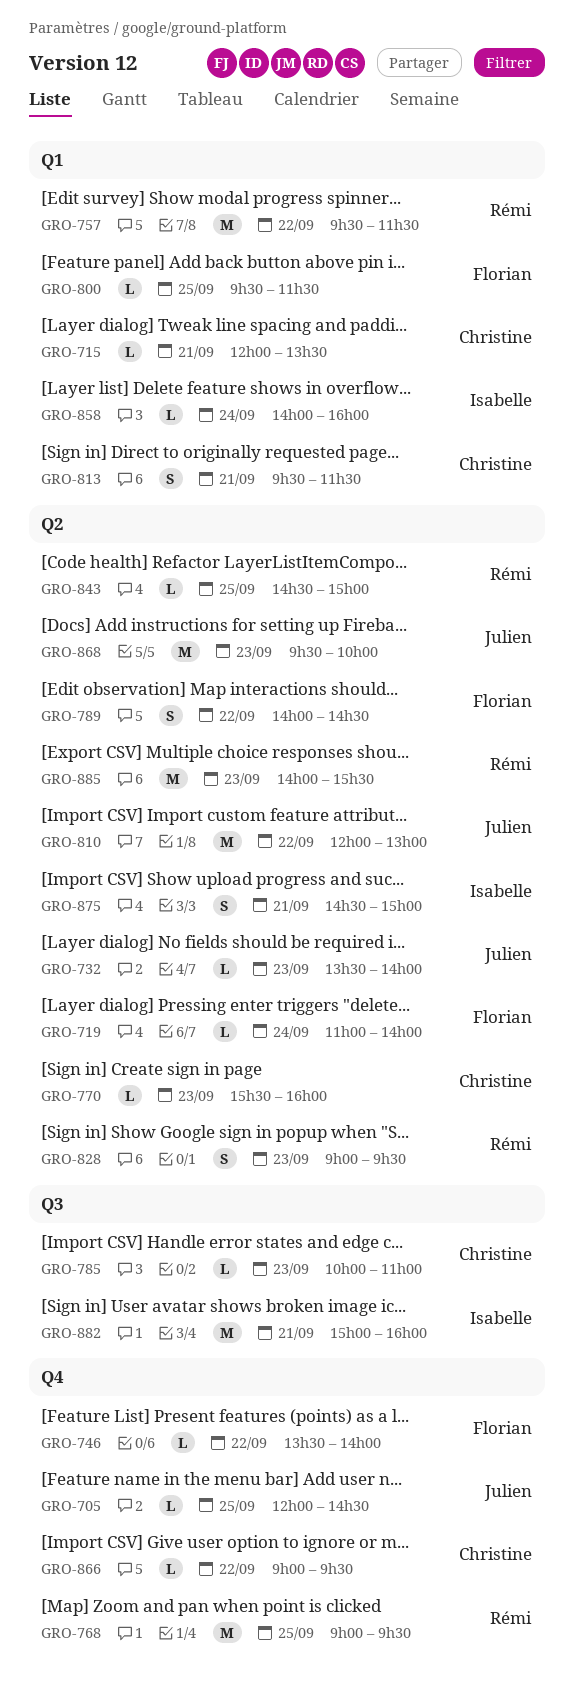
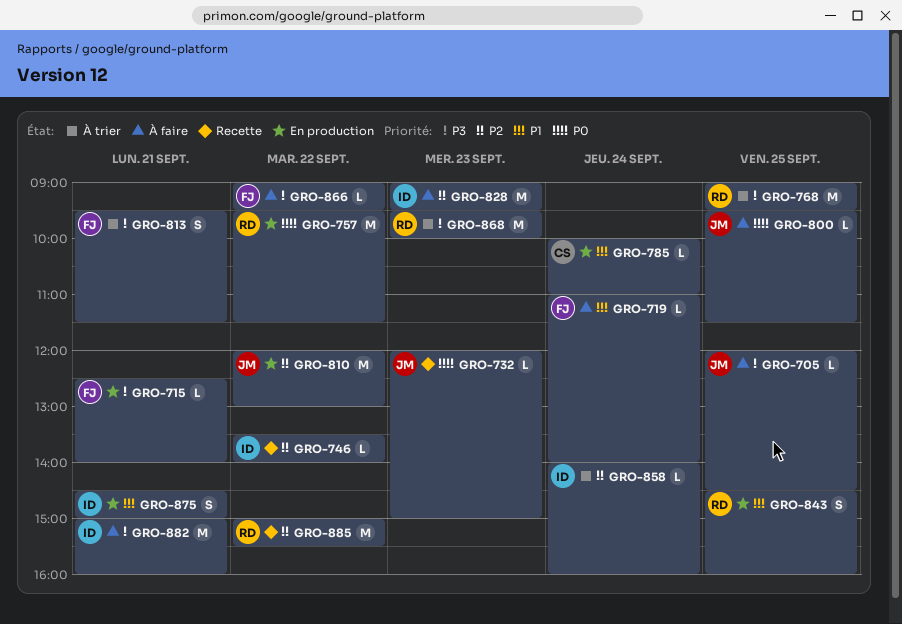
GRO-715, owner: Christine -> Florian
GRO-715, begins: 12:00 -> 12:30
GRO-715, ends: 13:30 -> 14:00
GRO-732, begins: 13:30 -> 12:00
GRO-732, ends: 14:00 -> 15:00
GRO-746, owner: Florian -> Isabelle
GRO-770: present -> none
GRO-785, day: Sep 23 -> Sep 24
GRO-789: present -> none
GRO-800, owner: Florian -> Julien
GRO-813, owner: Christine -> Florian
GRO-828, owner: Rémi -> Isabelle
GRO-828, estimate: S -> M
GRO-843, estimate: L -> S
GRO-843, ends: 15:00 -> 16:00
GRO-866, owner: Christine -> Florian
GRO-868, owner: Julien -> Rémi
GRO-885, day: Sep 23 -> Sep 22
GRO-885, begins: 14:00 -> 15:00

